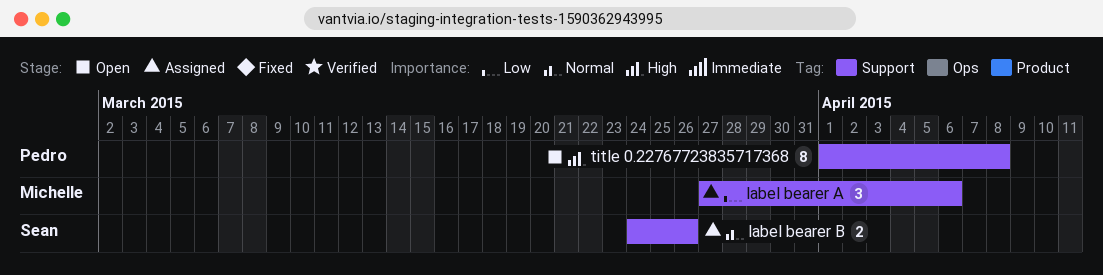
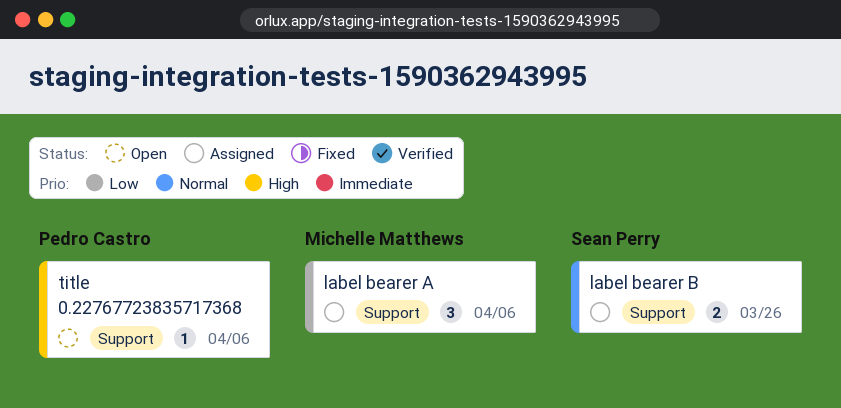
title 0.22767723835717368, estimate: 8 -> 1
title 0.22767723835717368, due: Apr 8 -> Apr 6

